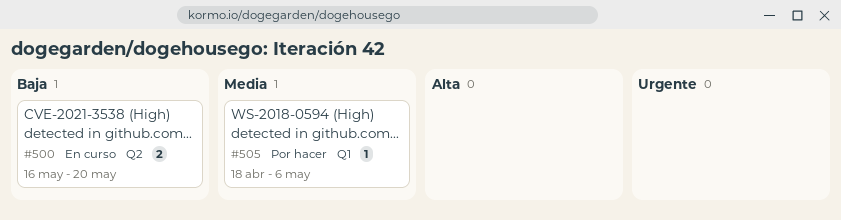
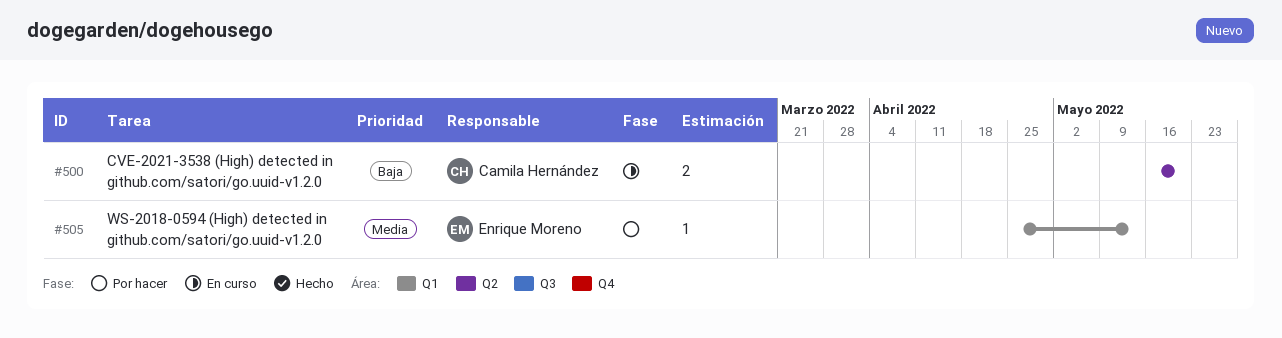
#505, start: Apr 18 -> Apr 25
#505, due: May 6 -> May 13

